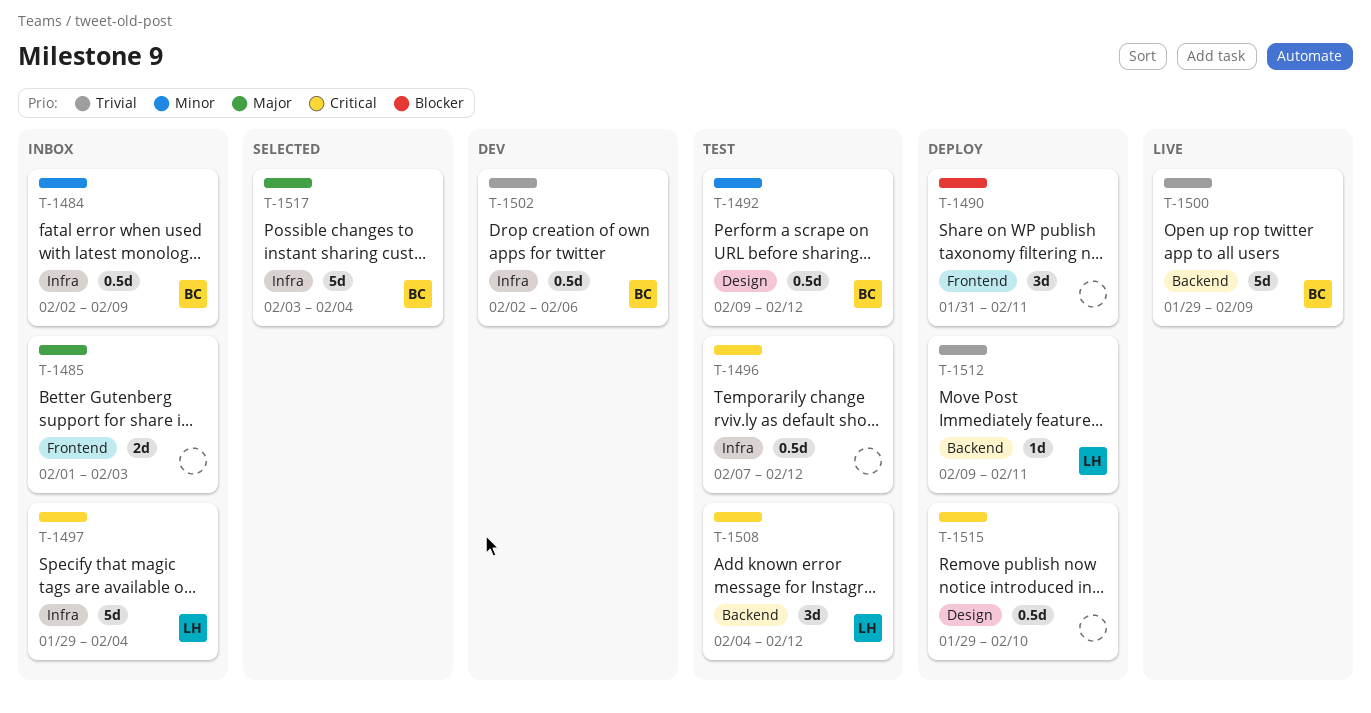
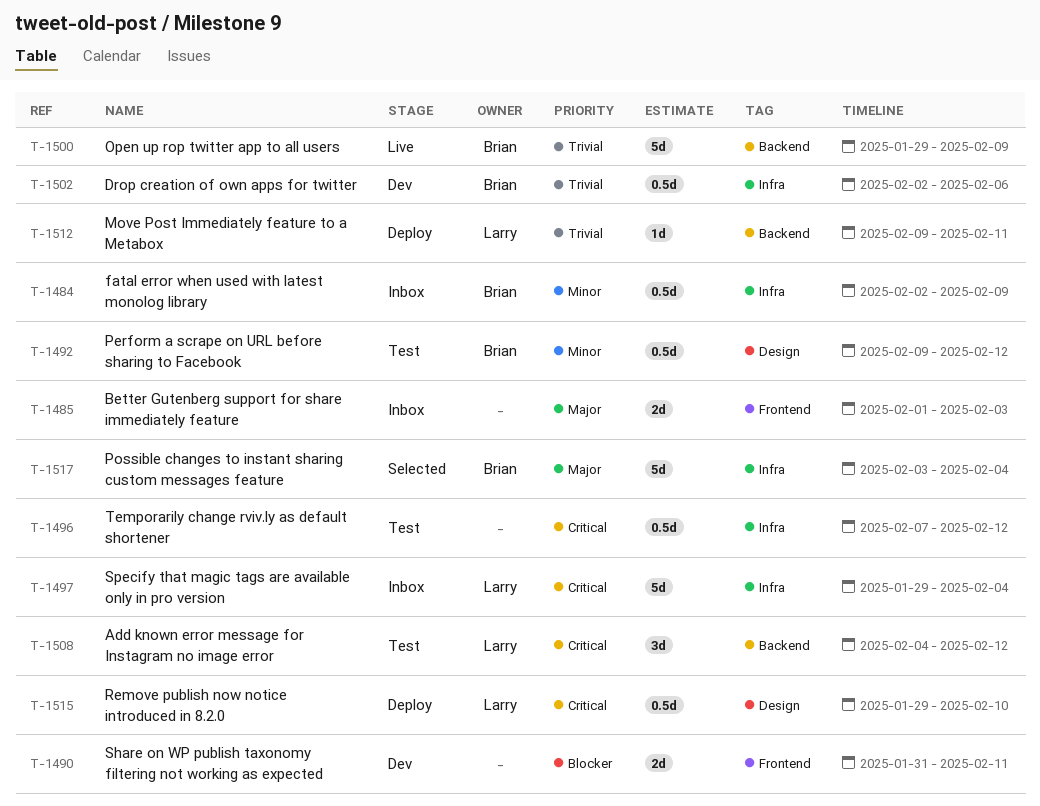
T-1490, status: Deploy -> Dev
T-1490, estimate: 3d -> 2d
T-1515, owner: none -> Larry

